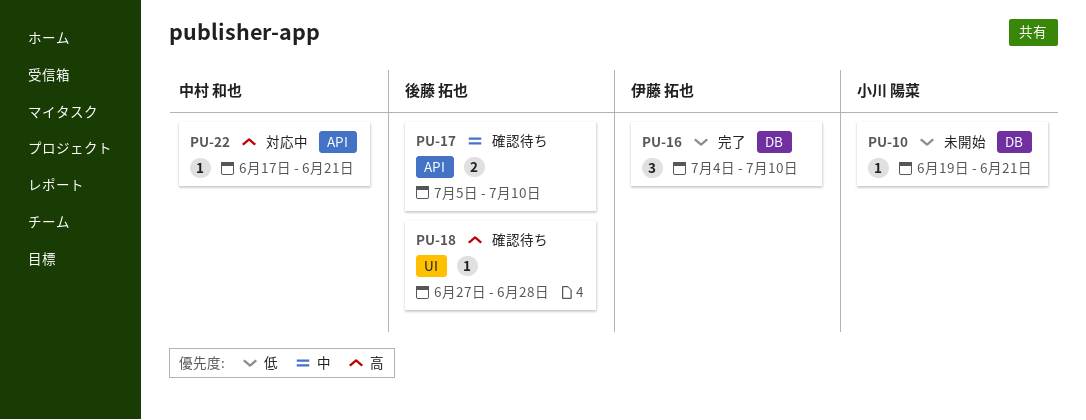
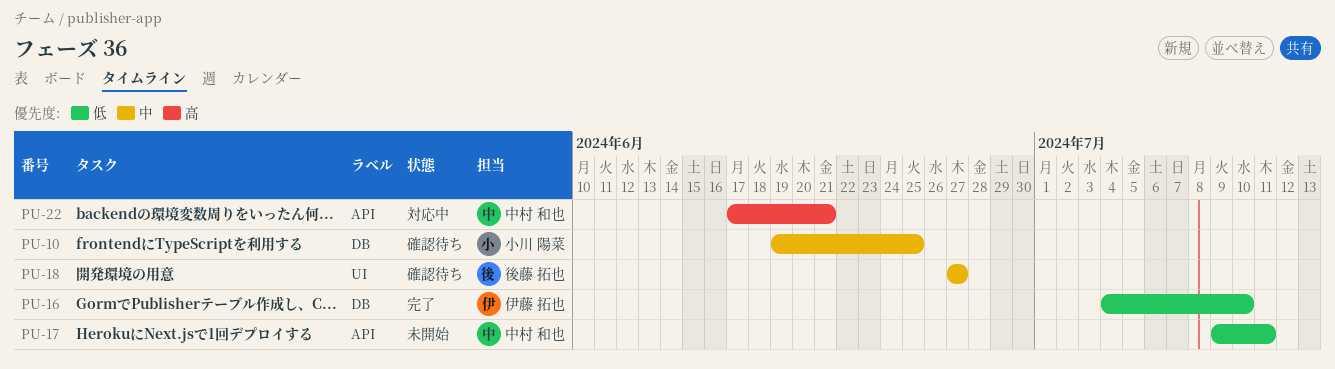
PU-10, status: 未開始 -> 確認待ち
PU-10, priority: 低 -> 中
PU-10, due: Jun 21 -> Jun 25
PU-17, status: 確認待ち -> 未開始
PU-17, owner: 後藤 拓也 -> 中村 和也
PU-17, priority: 中 -> 低
PU-17, start: Jul 5 -> Jul 9
PU-17, due: Jul 10 -> Jul 11
PU-18, priority: 高 -> 中
PU-18, due: Jun 28 -> Jun 27

